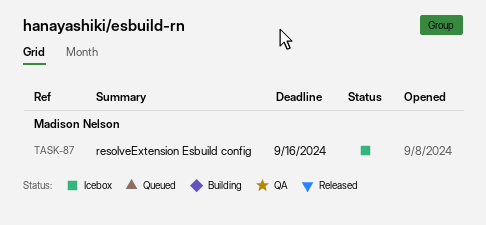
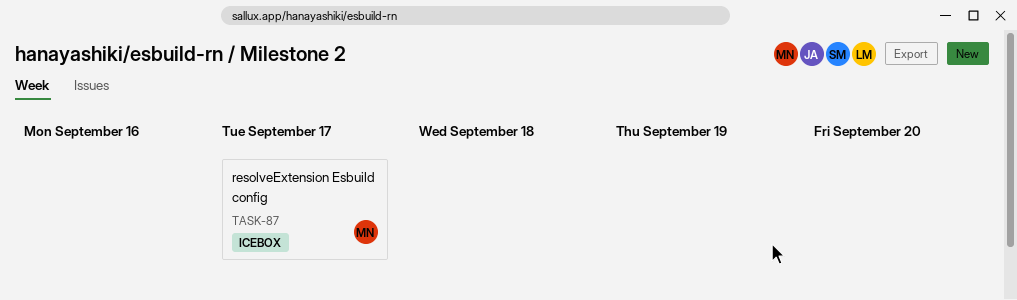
TASK-87, due: Sep 16 -> Sep 17

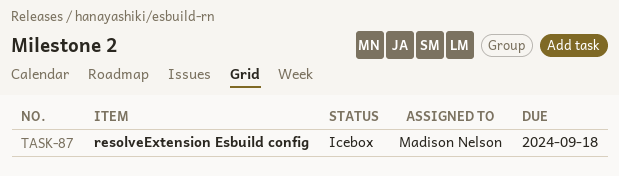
TASK-87, due: Sep 17 -> Sep 18

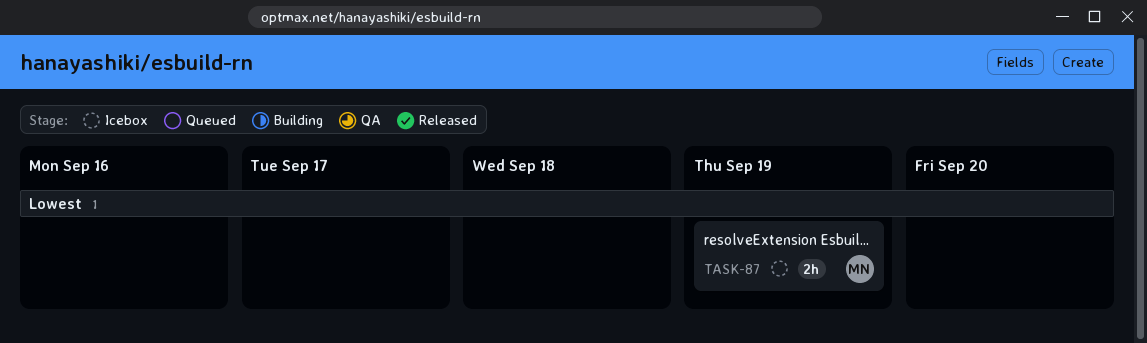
TASK-87, due: Sep 18 -> Sep 19

